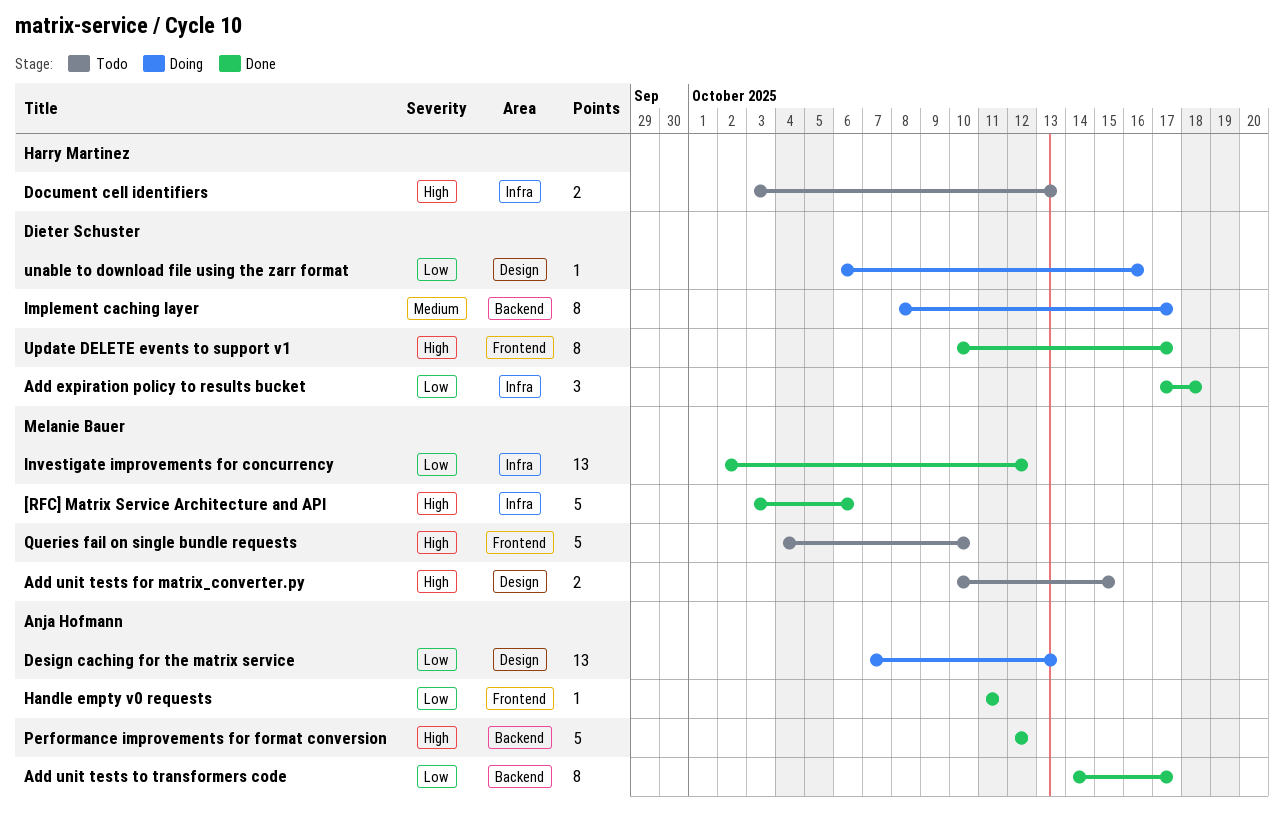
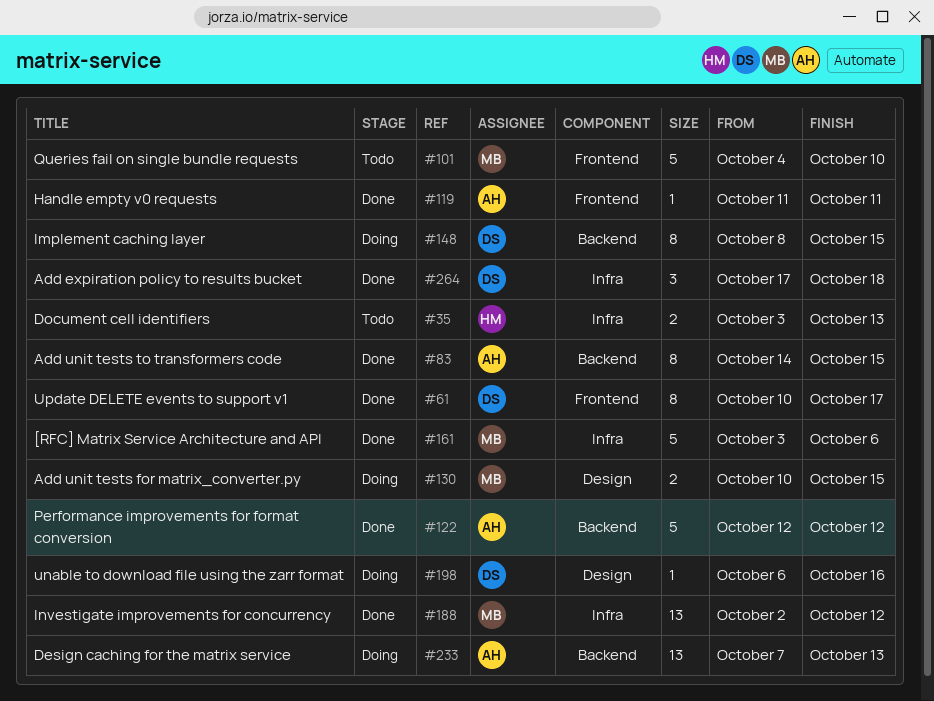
Add unit tests for matrix_converter.py, status: Todo -> Doing
Add unit tests to transformers code, due: Oct 17 -> Oct 15
Design caching for the matrix service, label: Design -> Backend
Implement caching layer, due: Oct 17 -> Oct 15

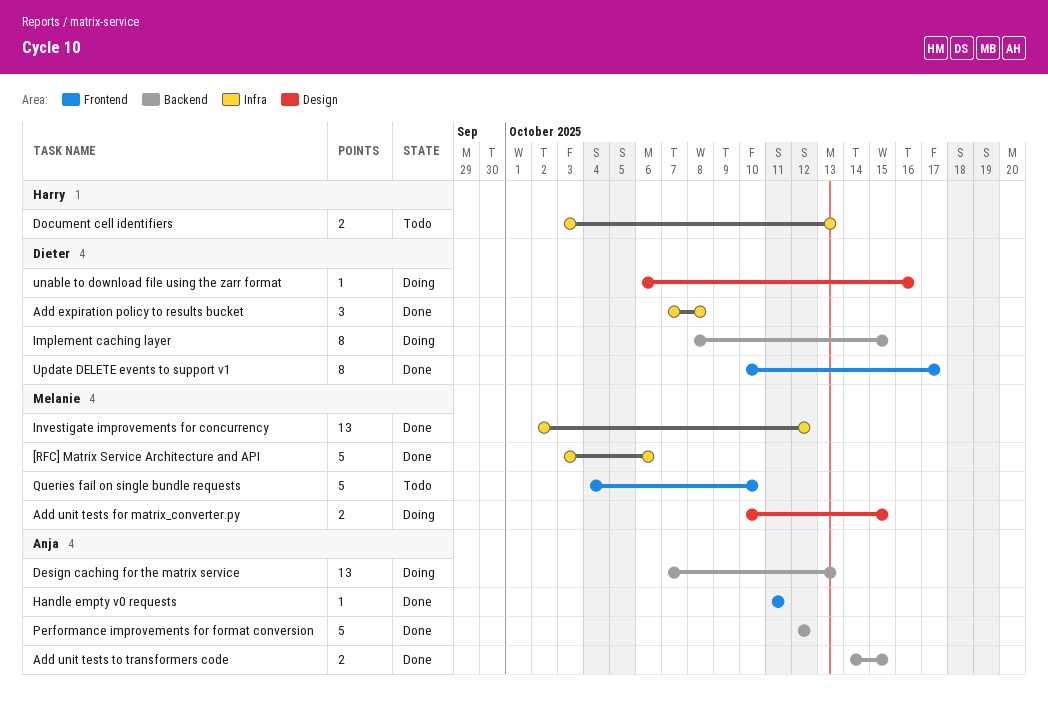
Add expiration policy to results bucket, start: Oct 17 -> Oct 7
Add expiration policy to results bucket, due: Oct 18 -> Oct 8
Add unit tests to transformers code, estimate: 8 -> 2

